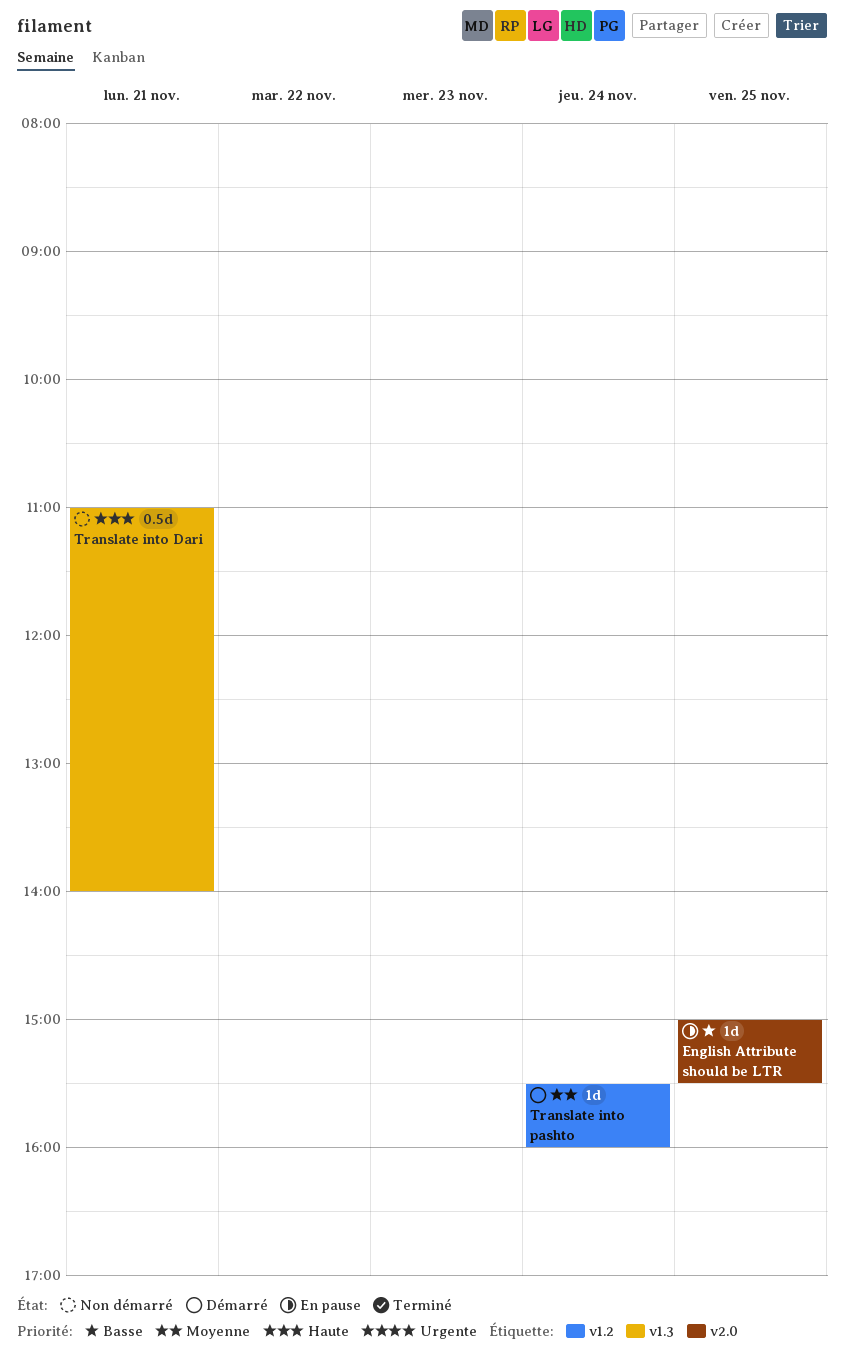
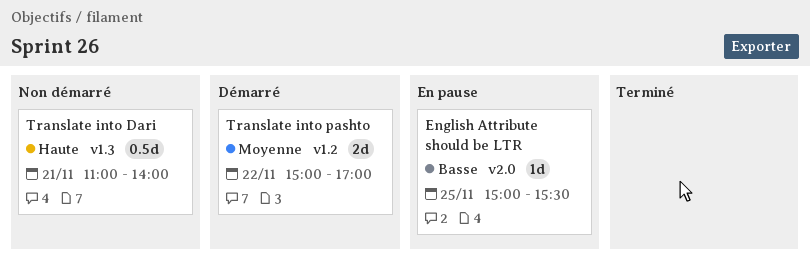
Translate into pashto, estimate: 1d -> 2d
Translate into pashto, day: Nov 24 -> Nov 22
Translate into pashto, begins: 15:30 -> 15:00
Translate into pashto, ends: 16:00 -> 17:00

